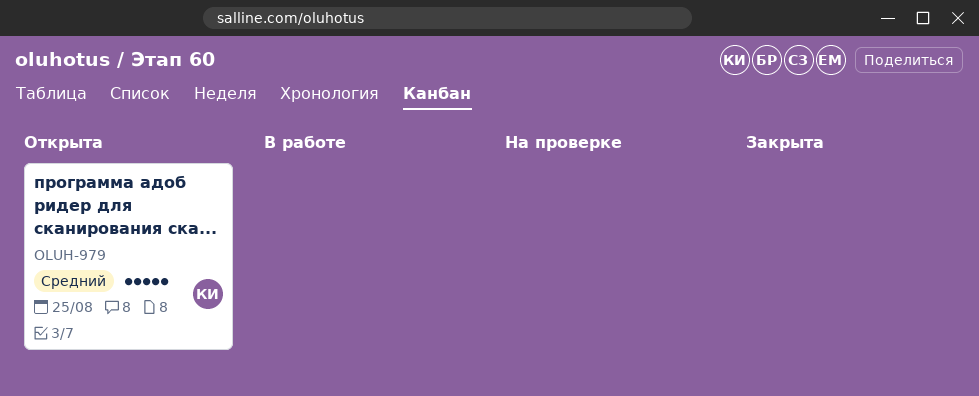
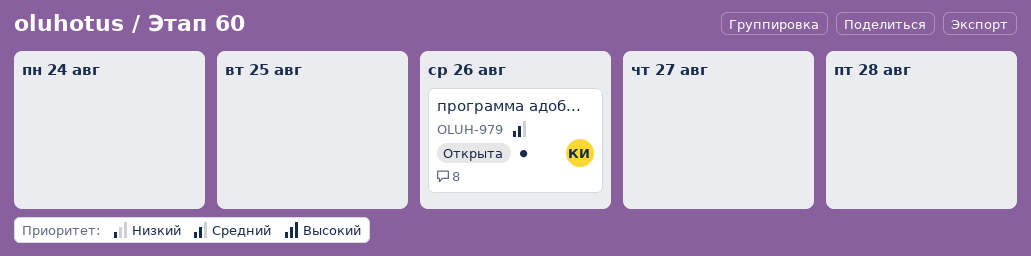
OLUH-979, estimate: 5 -> 1
OLUH-979, due: Aug 25 -> Aug 26

